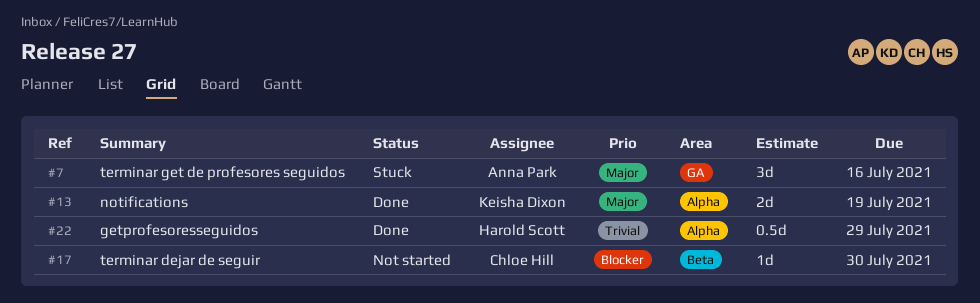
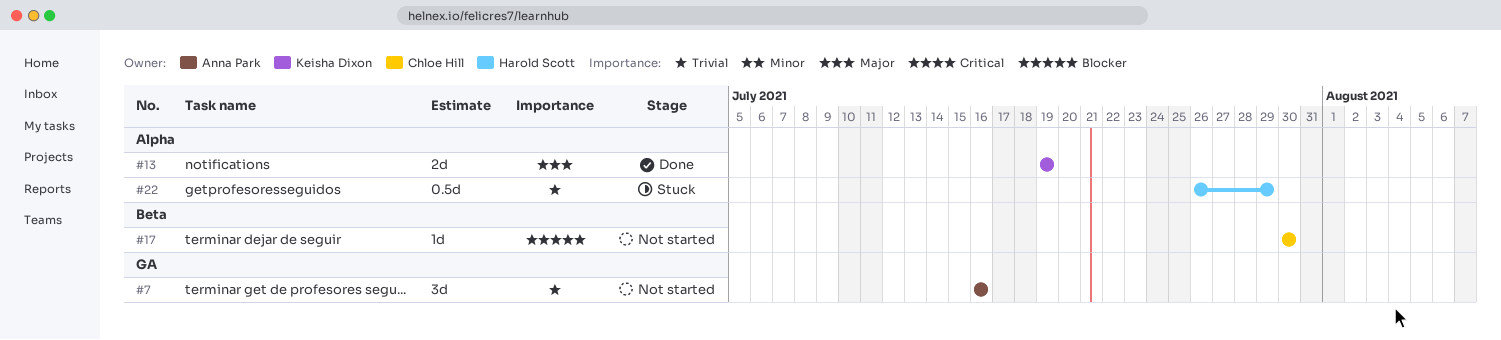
#7, status: Stuck -> Not started
#7, priority: Major -> Trivial
#22, status: Done -> Stuck

